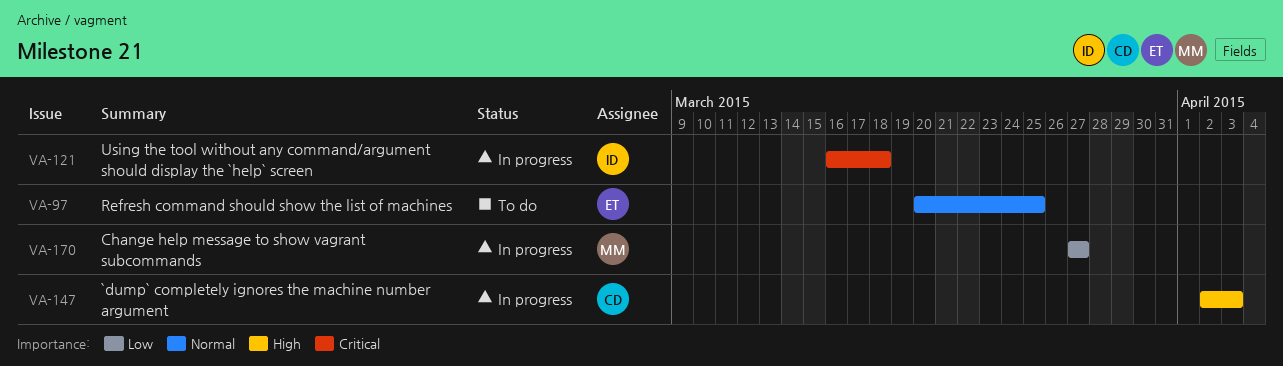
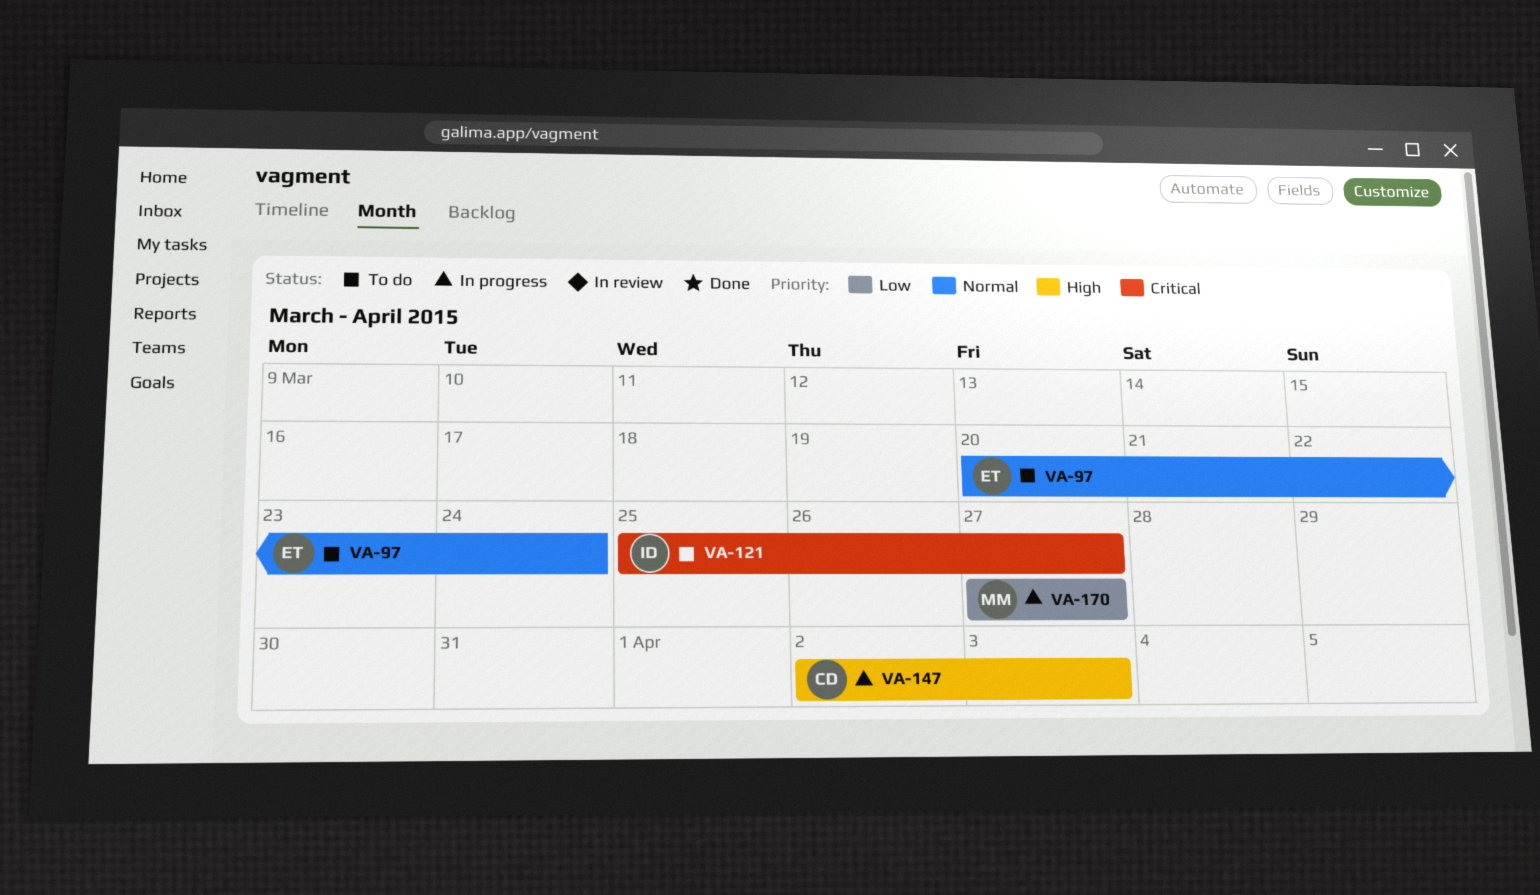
VA-97, due: Mar 25 -> Mar 24
VA-121, status: In progress -> To do
VA-121, start: Mar 16 -> Mar 25
VA-121, due: Mar 18 -> Mar 27

